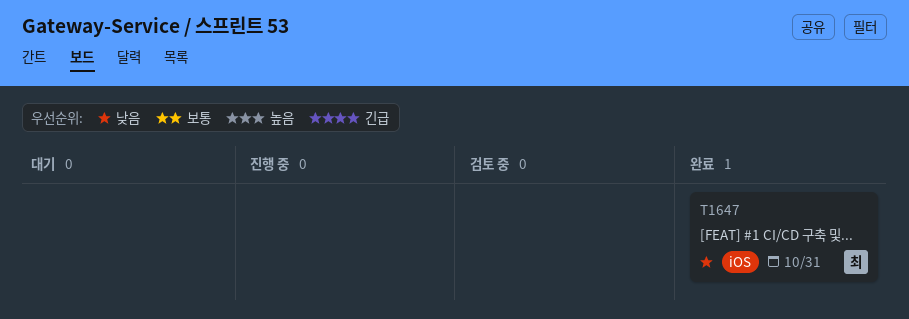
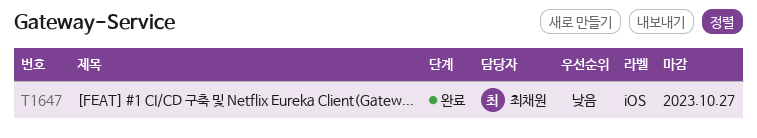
T1647, due: Oct 31 -> Oct 27

